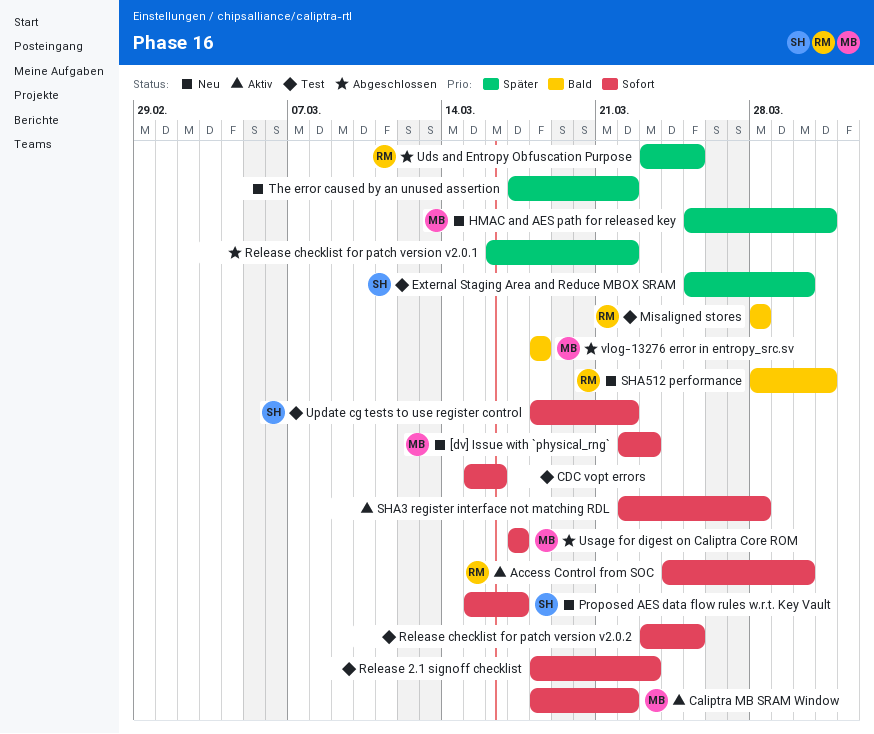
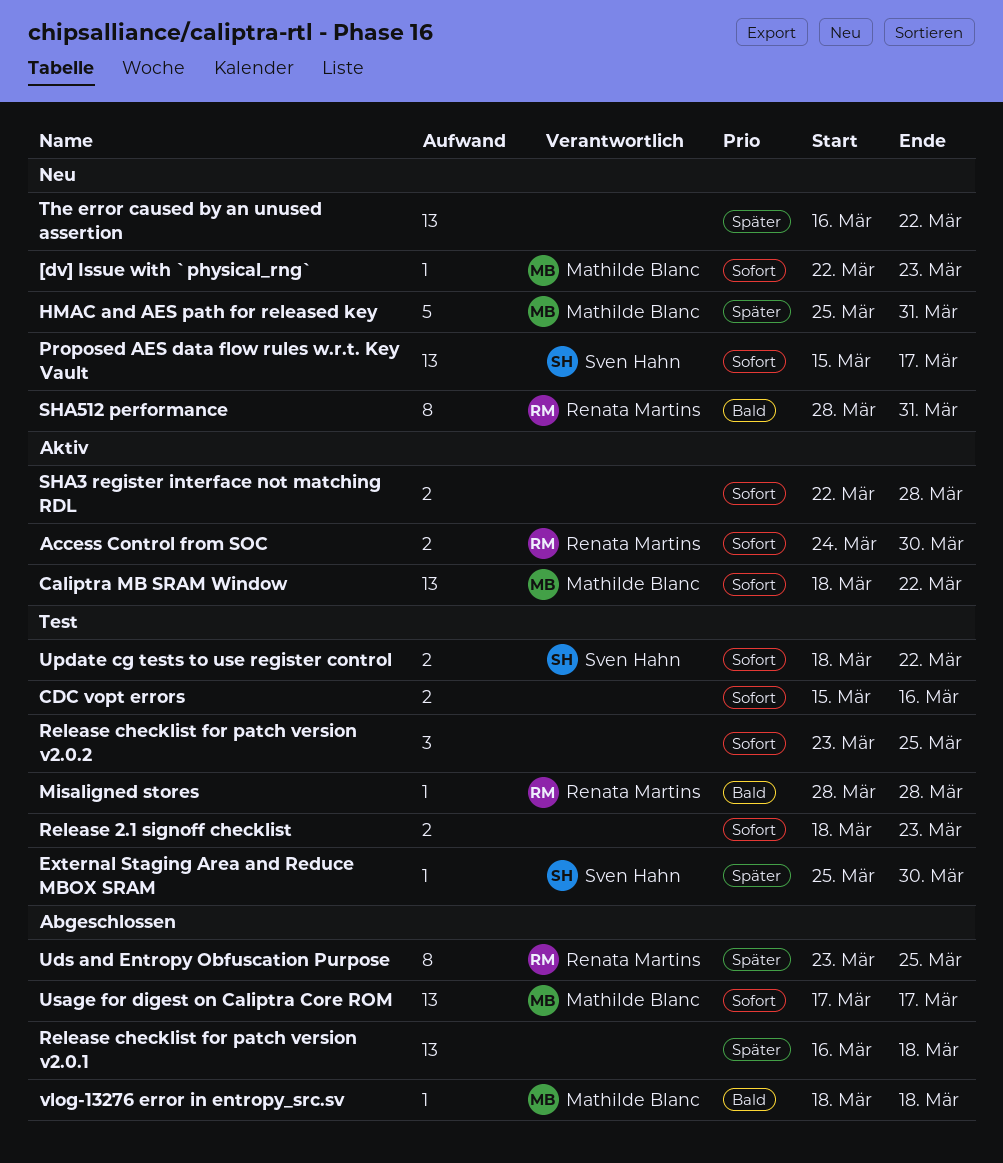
Release checklist for patch version v2.0.1, due: Mar 22 -> Mar 18
The error caused by an unused assertion, start: Mar 17 -> Mar 16

